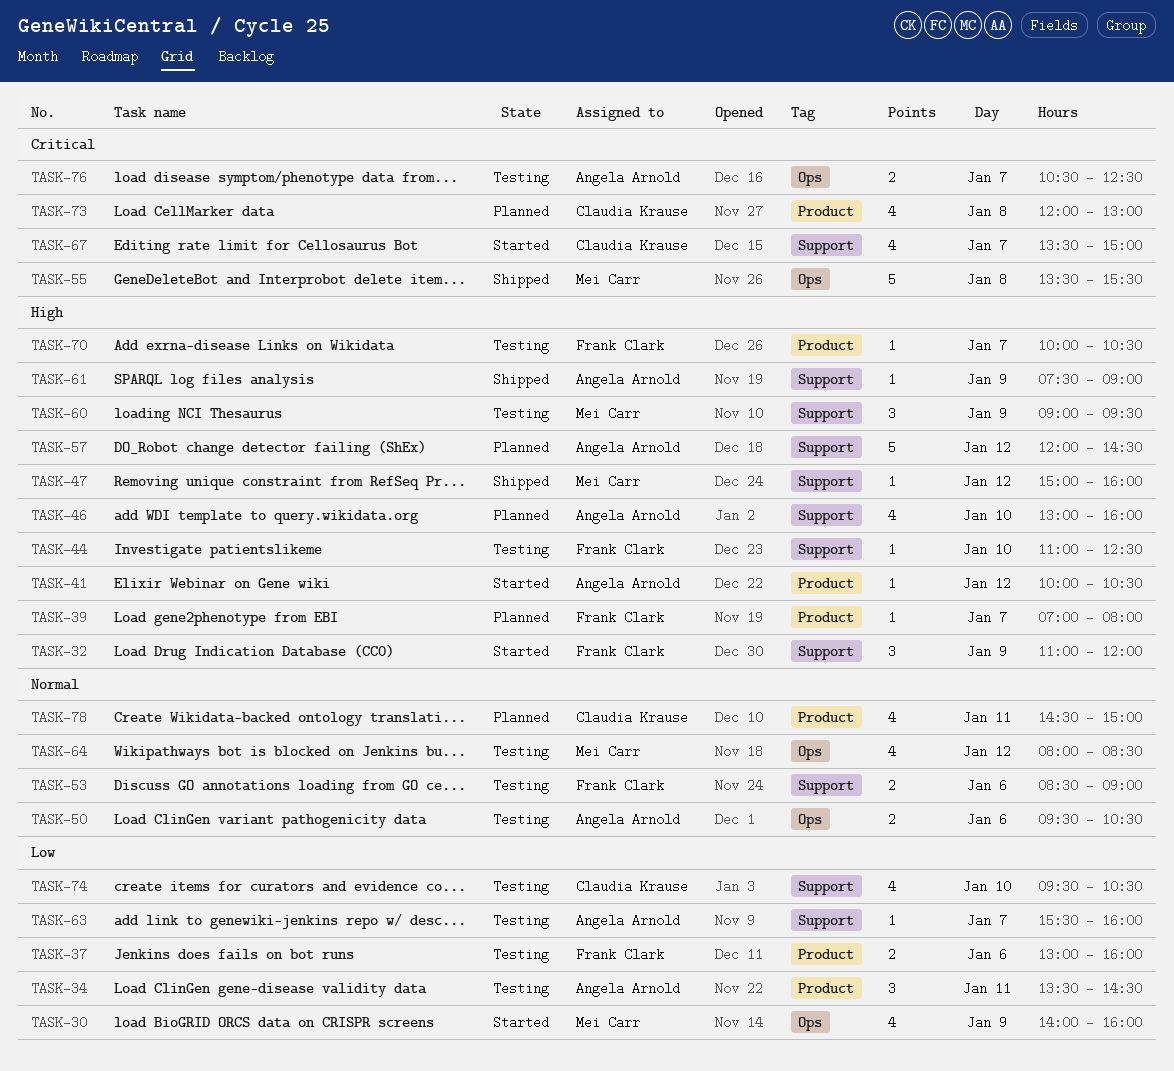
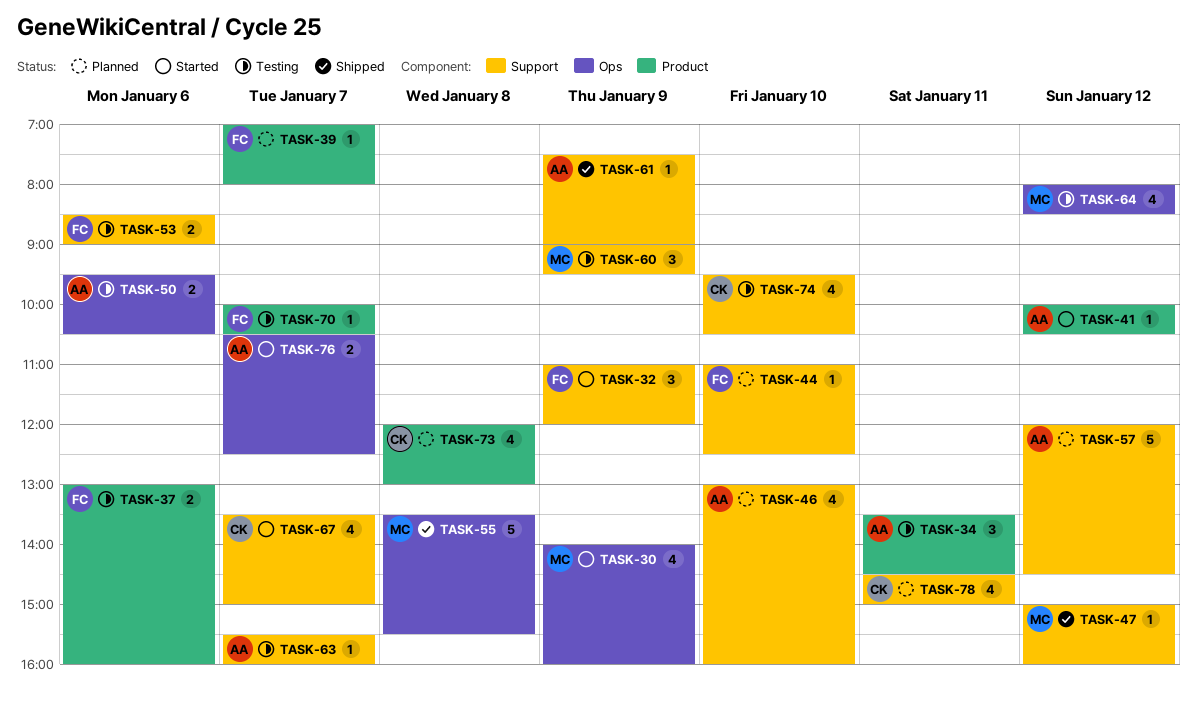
TASK-44, status: Testing -> Planned
TASK-76, status: Testing -> Started
TASK-78, label: Product -> Support

